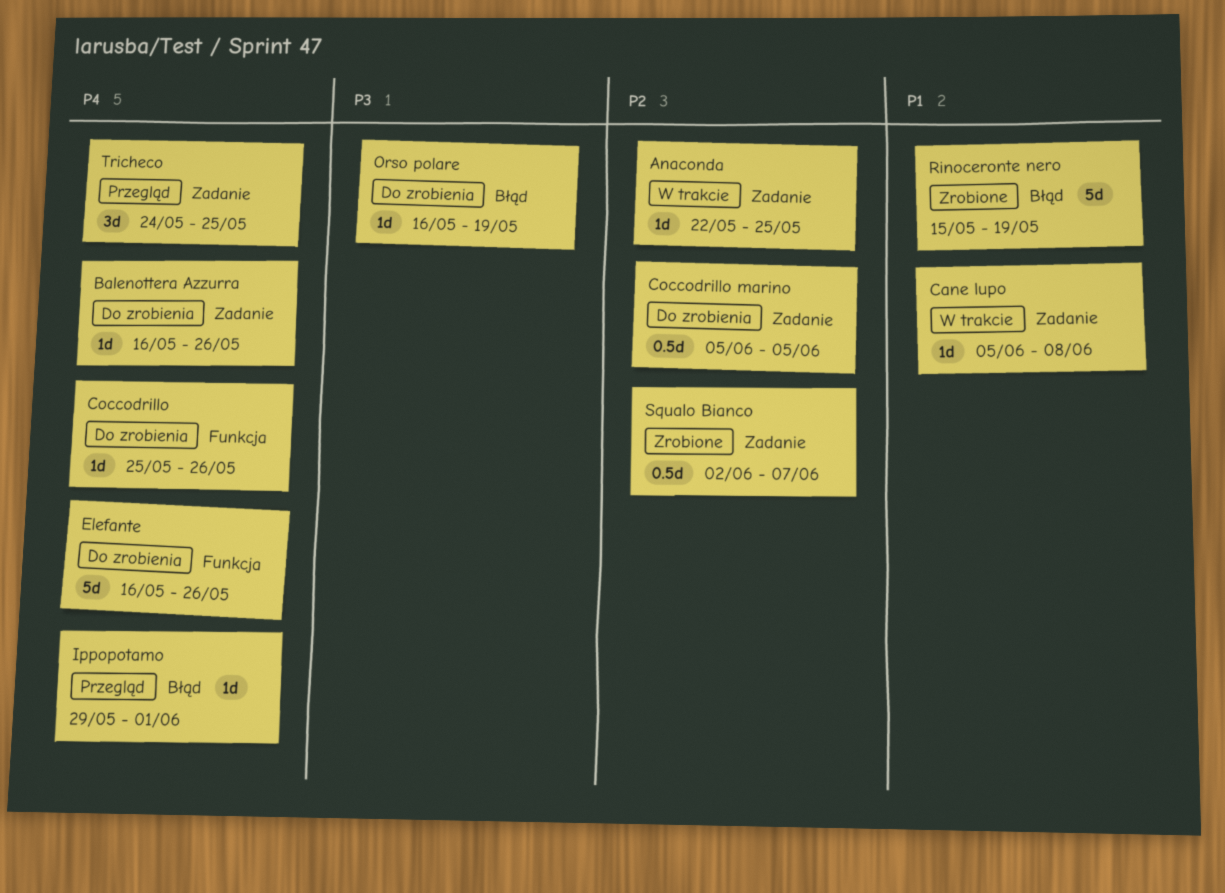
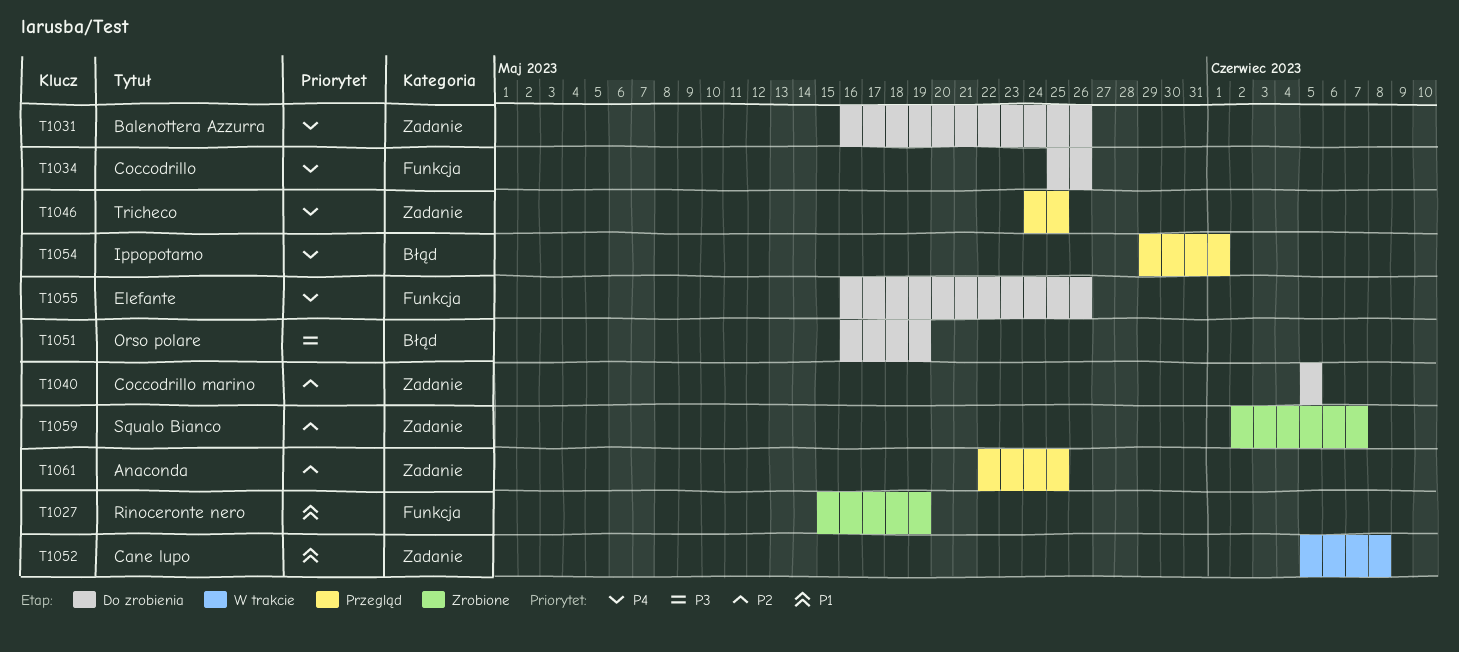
Anaconda, status: W trakcie -> Przegląd
Rinoceronte nero, label: Błąd -> Funkcja

